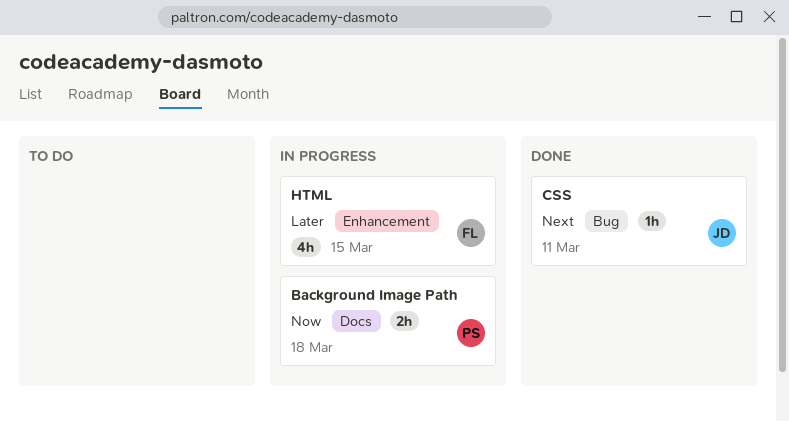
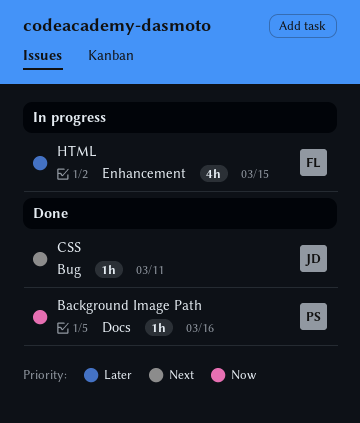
Background Image Path, status: In progress -> Done
Background Image Path, estimate: 2h -> 1h
Background Image Path, due: Mar 18 -> Mar 16

